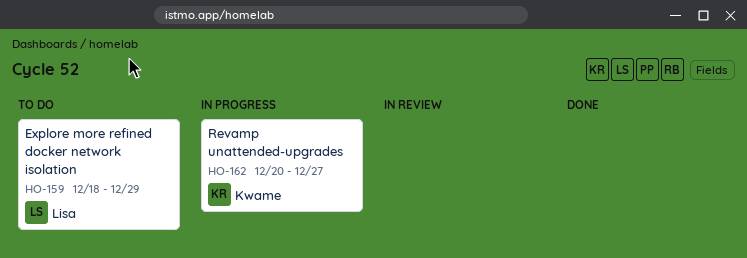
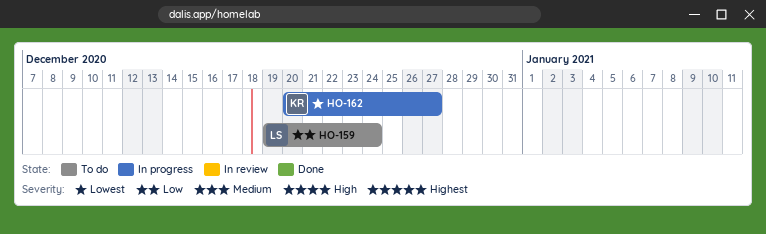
HO-159, start: Dec 18 -> Dec 19
HO-159, due: Dec 29 -> Dec 24

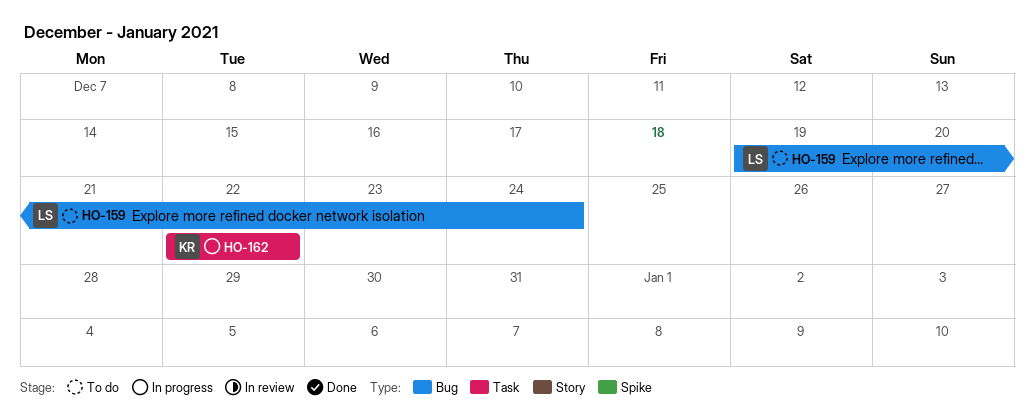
HO-162, start: Dec 20 -> Dec 22
HO-162, due: Dec 27 -> Dec 22

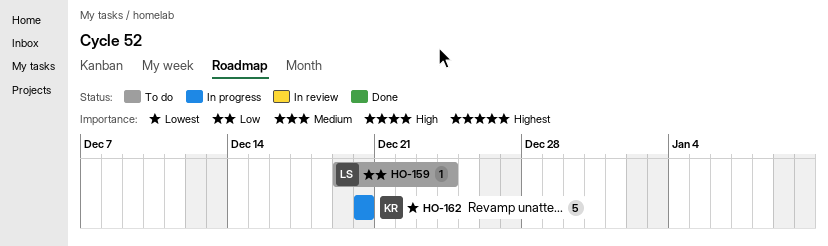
HO-162, start: Dec 22 -> Dec 20
HO-162, due: Dec 22 -> Dec 20

